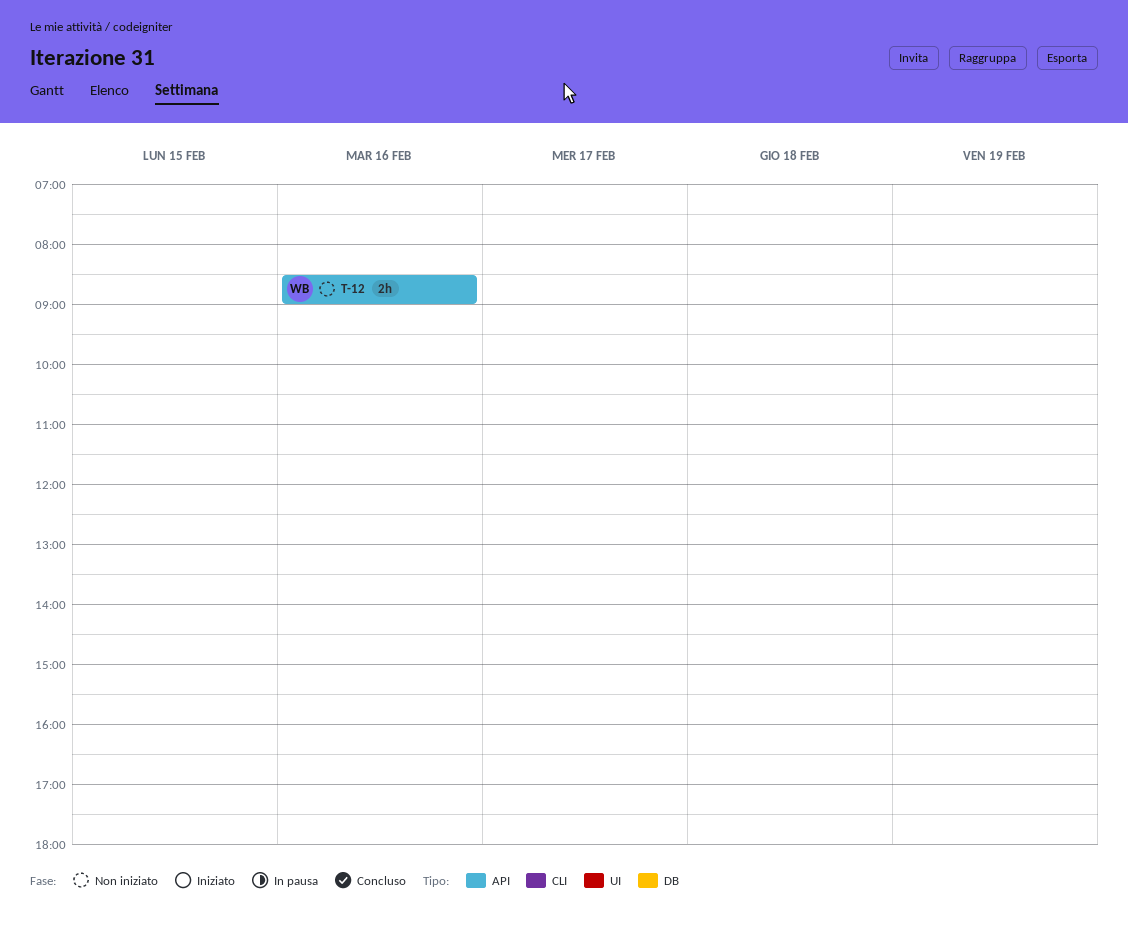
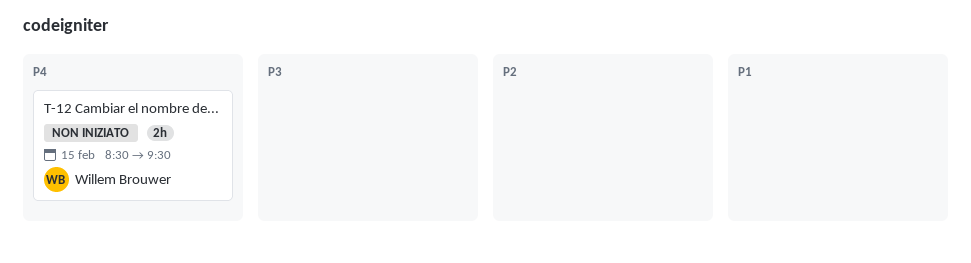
T-12, day: Feb 16 -> Feb 15
T-12, ends: 09:00 -> 09:30

